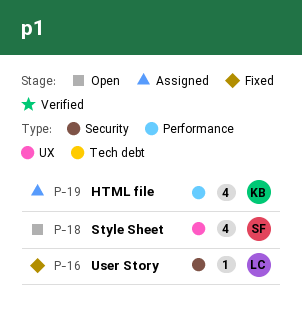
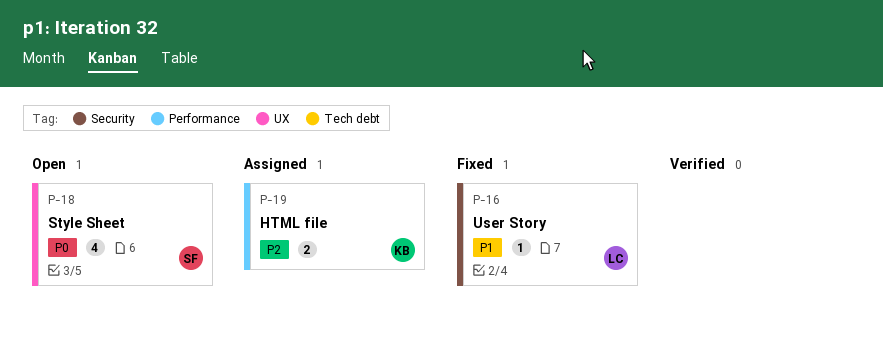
P-19, estimate: 4 -> 2

